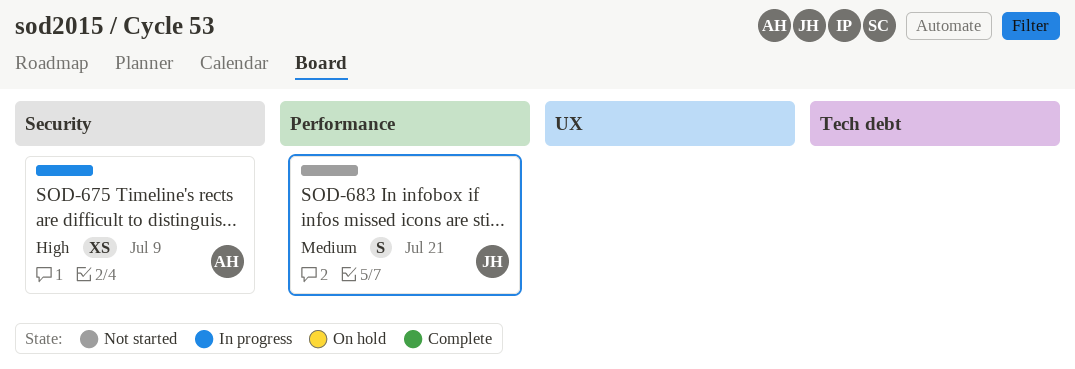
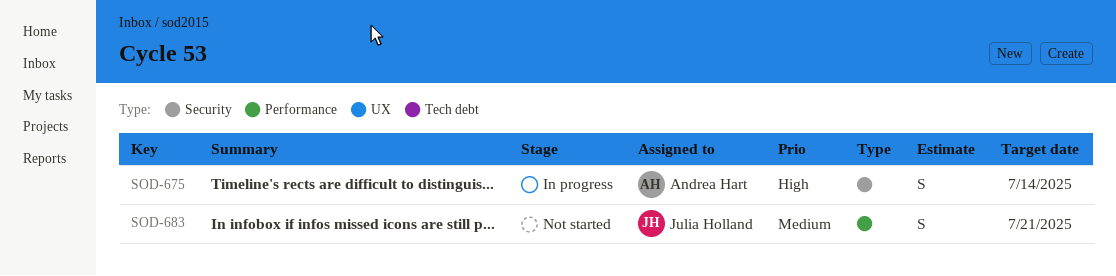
SOD-675, estimate: XS -> S
SOD-675, due: Jul 9 -> Jul 14

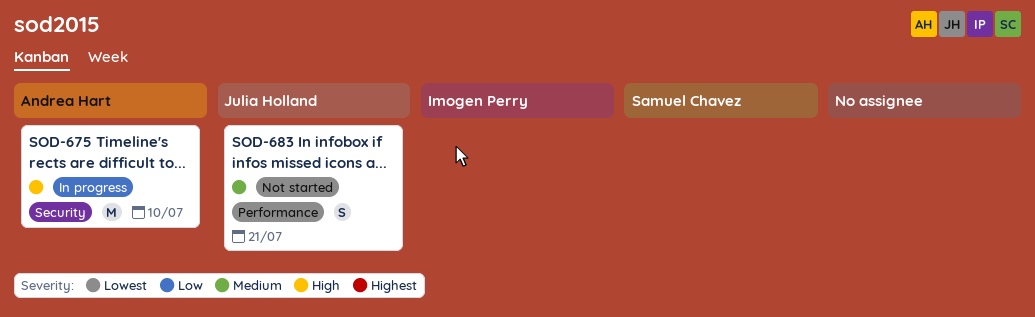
SOD-675, estimate: S -> M
SOD-675, due: Jul 14 -> Jul 10

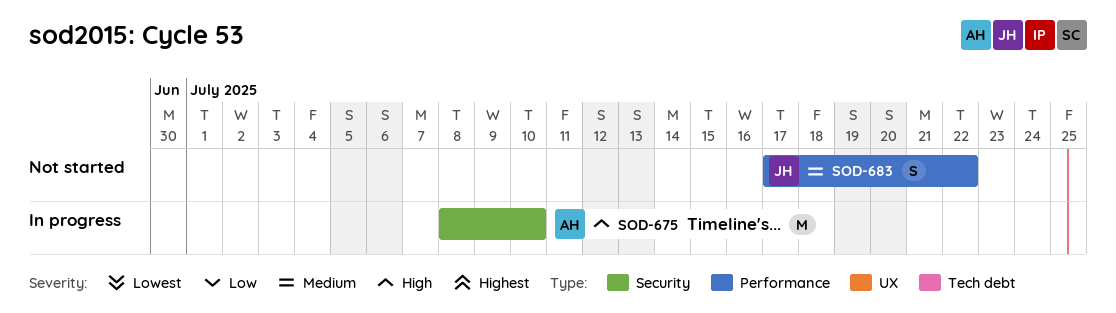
SOD-683, due: Jul 21 -> Jul 22

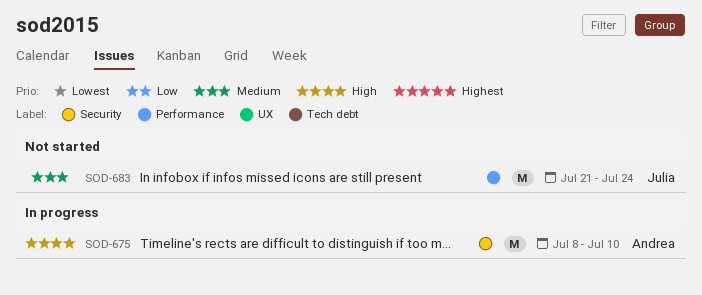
SOD-683, estimate: S -> M
SOD-683, start: Jul 17 -> Jul 21
SOD-683, due: Jul 22 -> Jul 24

